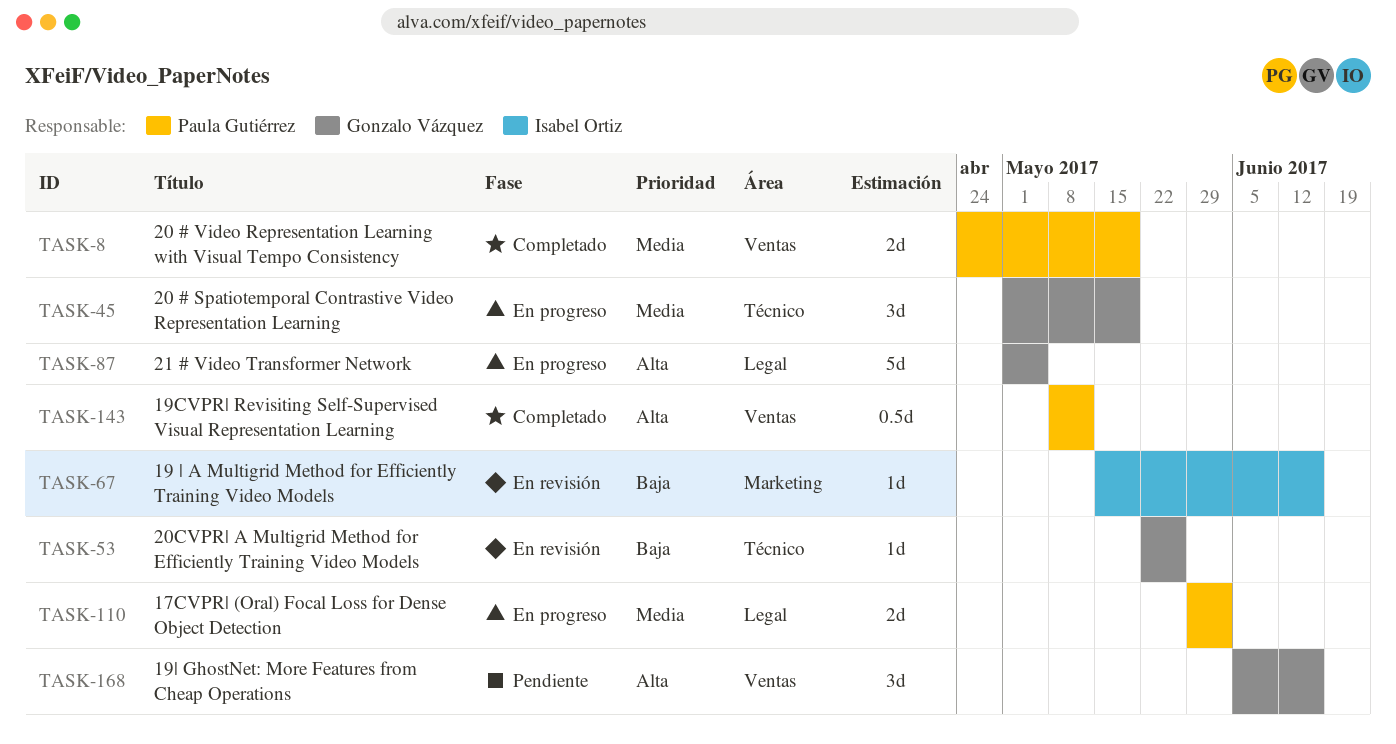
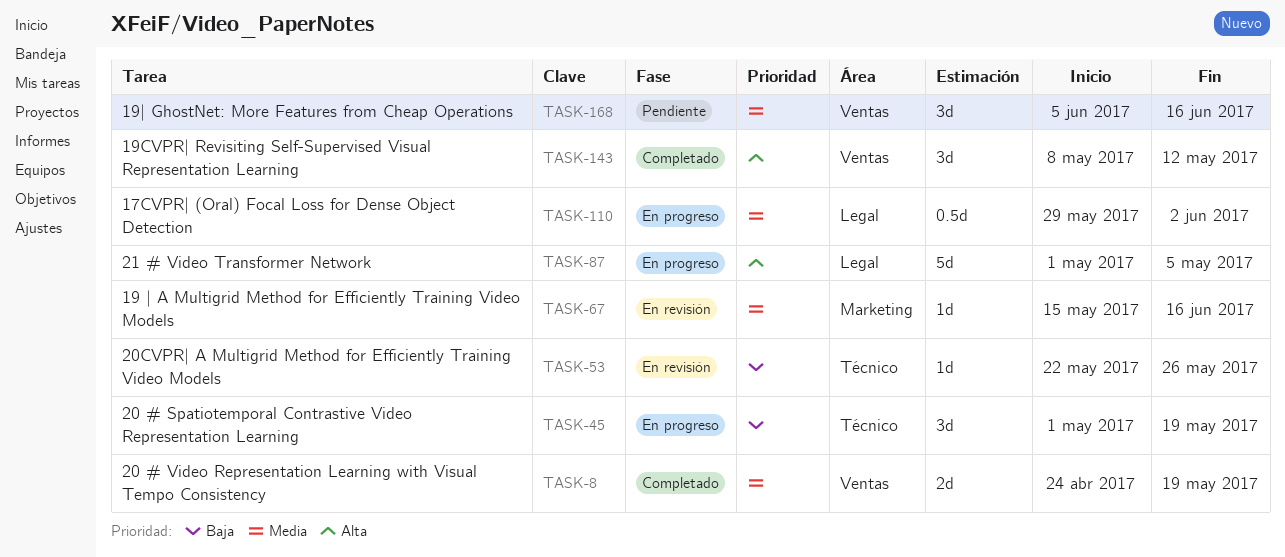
TASK-45, priority: Media -> Baja
TASK-67, priority: Baja -> Media
TASK-110, estimate: 2d -> 0.5d
TASK-143, estimate: 0.5d -> 3d
TASK-168, priority: Alta -> Media

